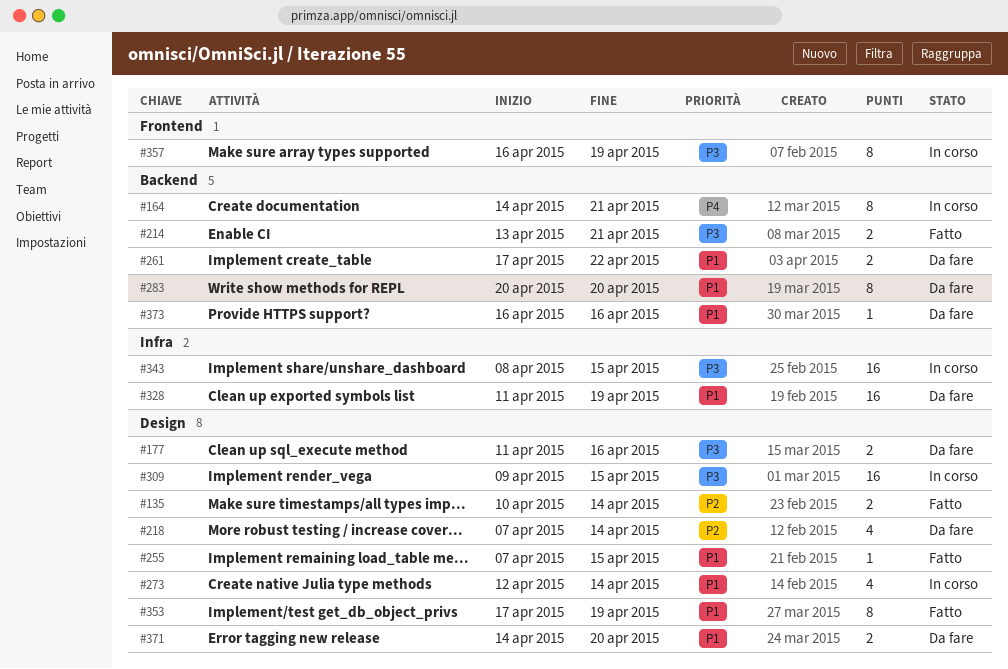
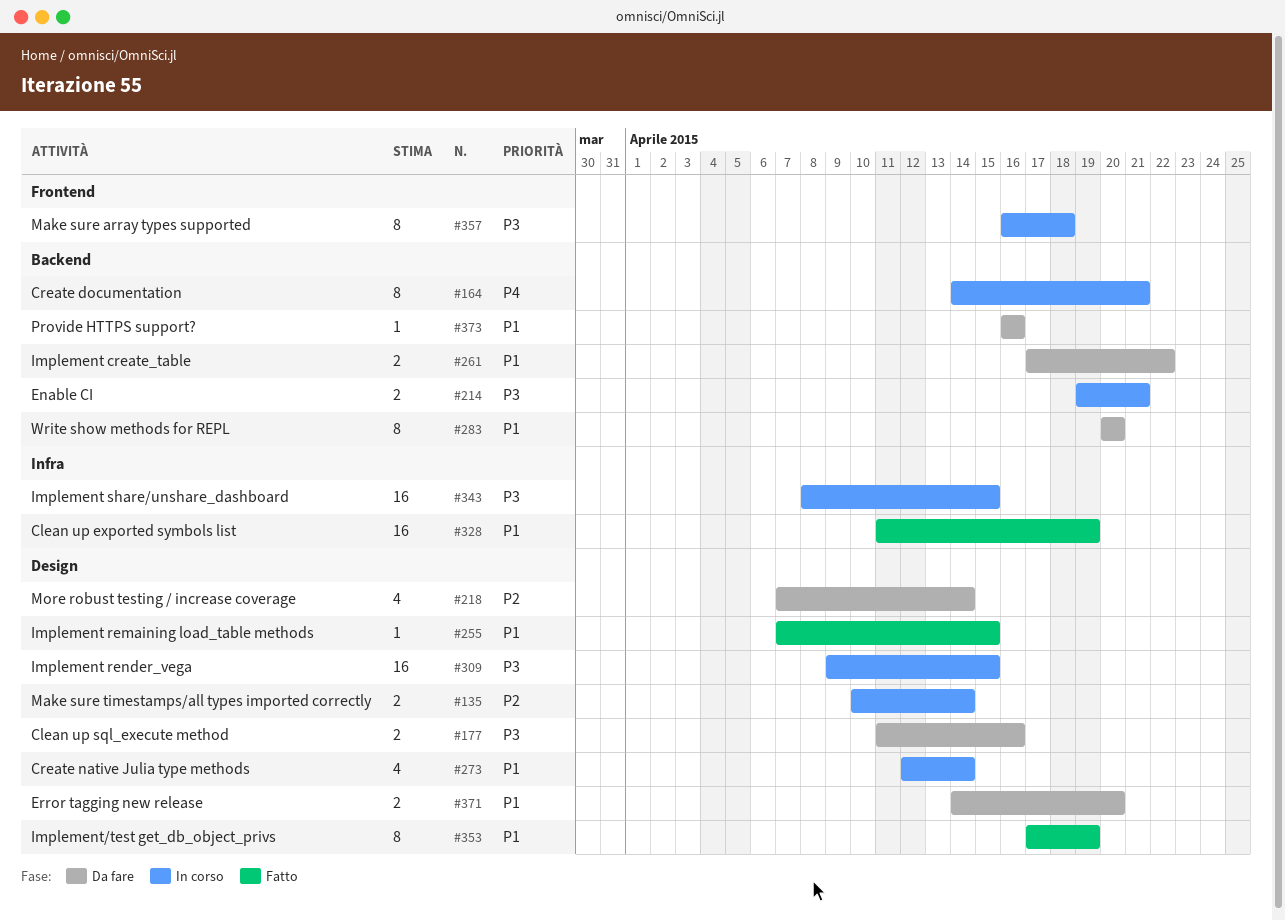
#135, status: Fatto -> In corso
#214, status: Fatto -> In corso
#214, start: Apr 13 -> Apr 19
#328, status: Da fare -> Fatto
#357, due: Apr 19 -> Apr 18

